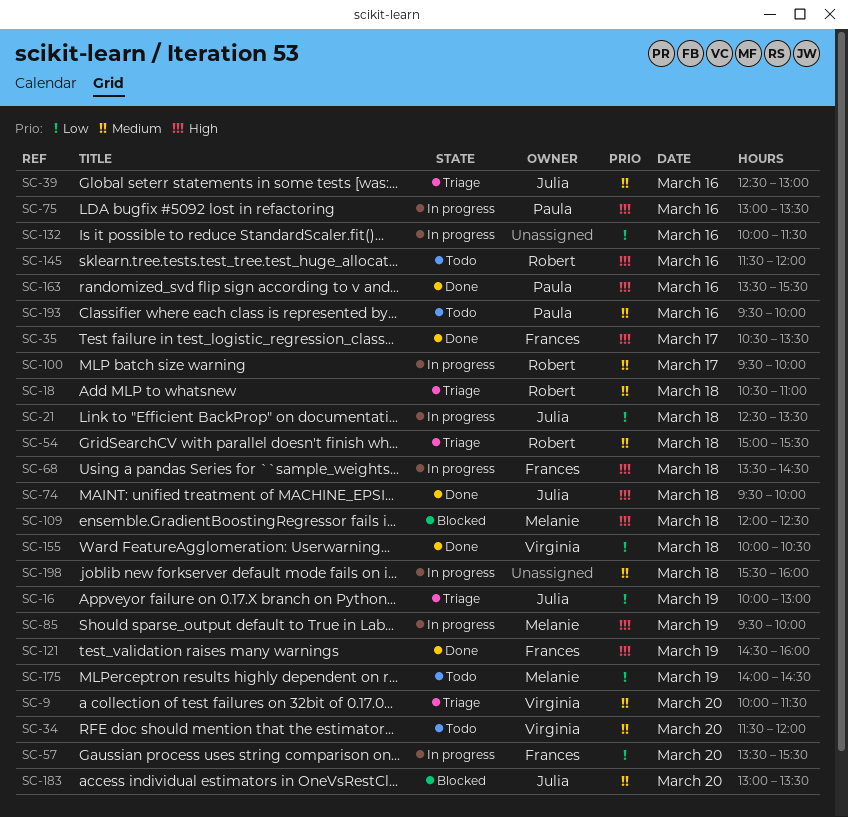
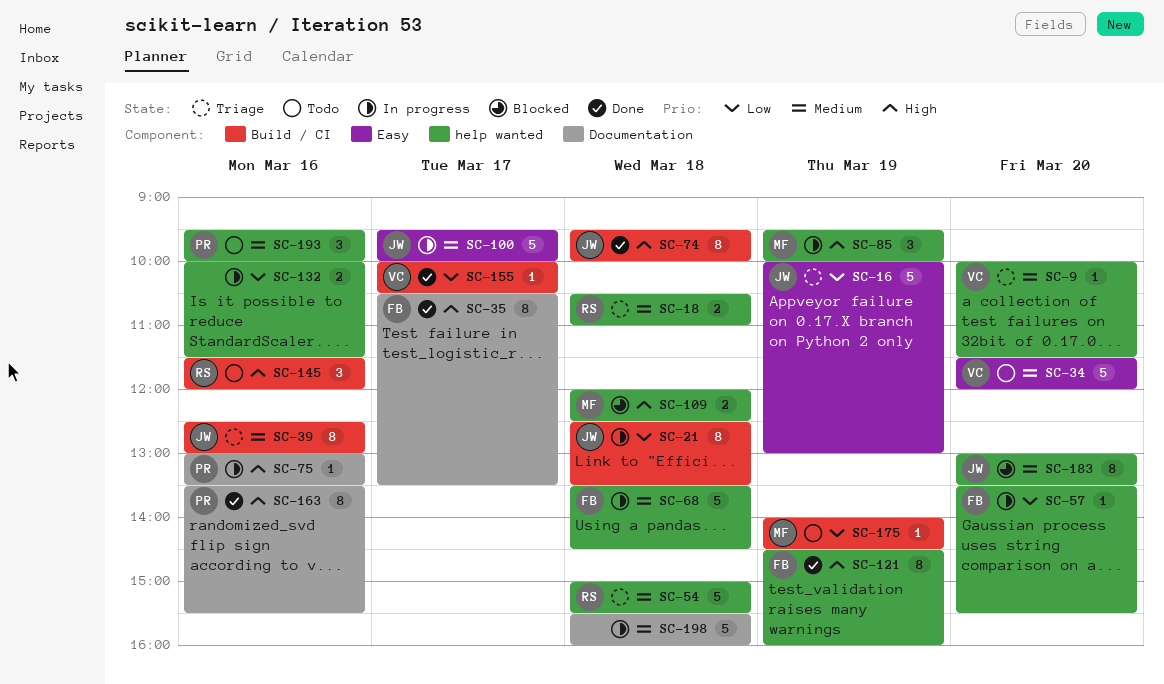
SC-68, priority: High -> Medium
SC-100, owner: Robert -> Julia
SC-155, day: Mar 18 -> Mar 17

